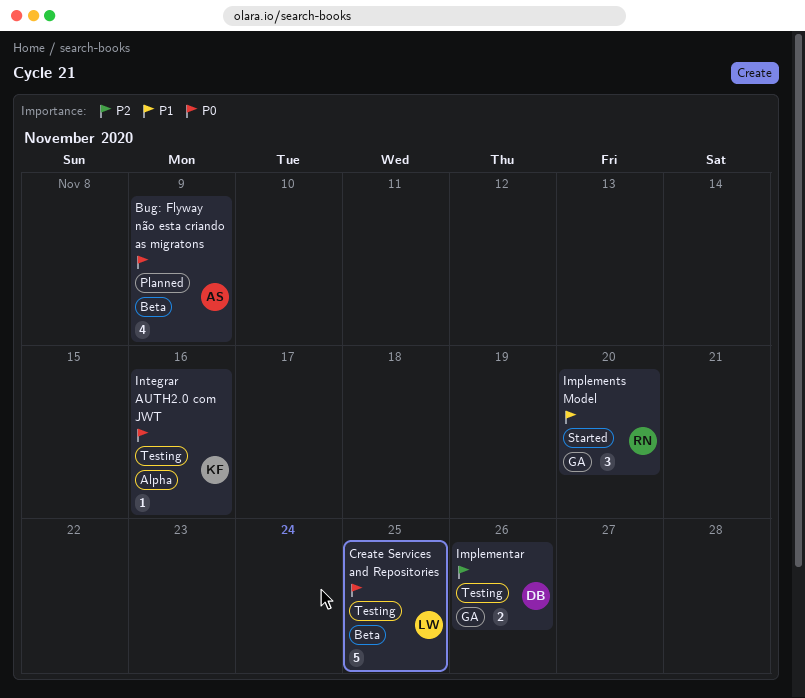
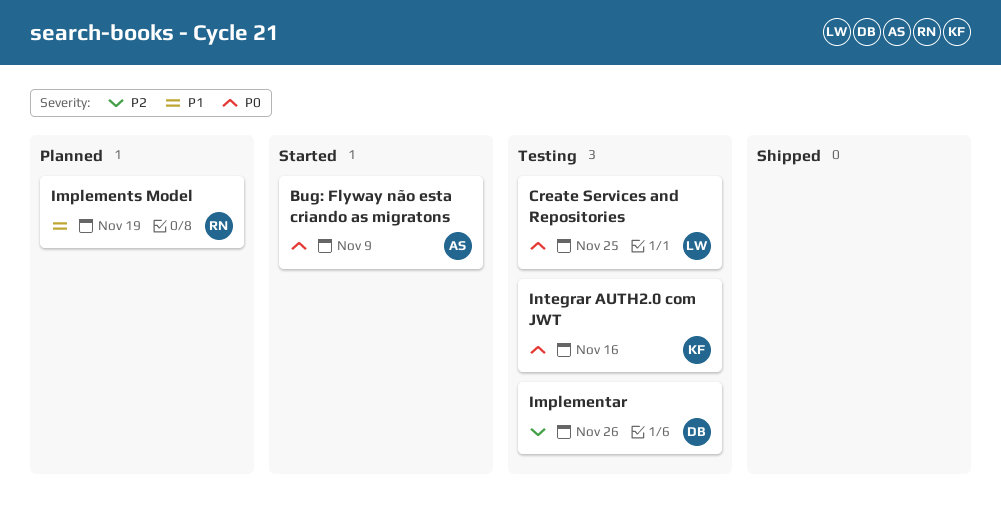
Bug: Flyway não esta criando as migratons, status: Planned -> Started
Implements Model, status: Started -> Planned
Implements Model, due: Nov 20 -> Nov 19

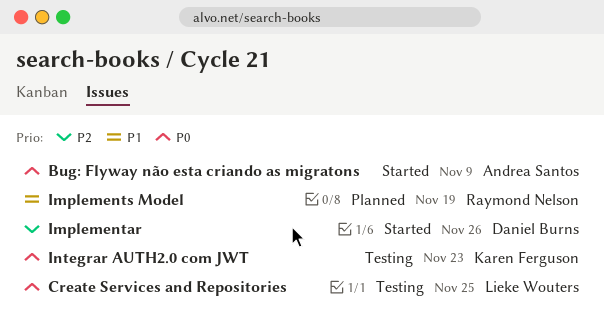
Implementar, status: Testing -> Started
Integrar AUTH2.0 com JWT, due: Nov 16 -> Nov 23

